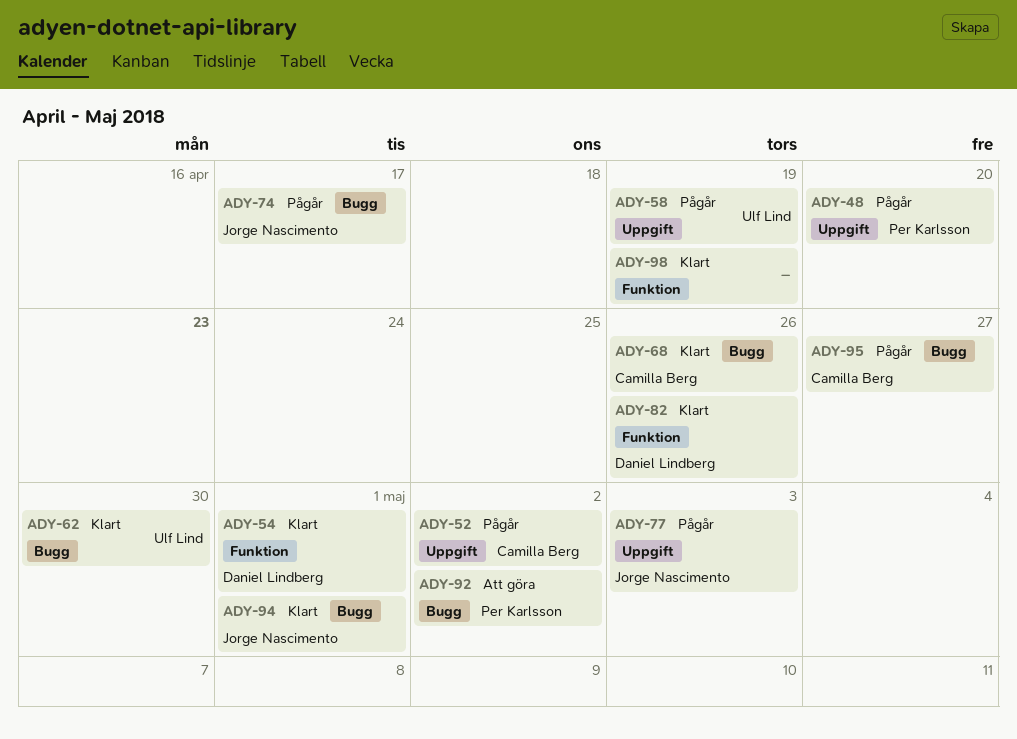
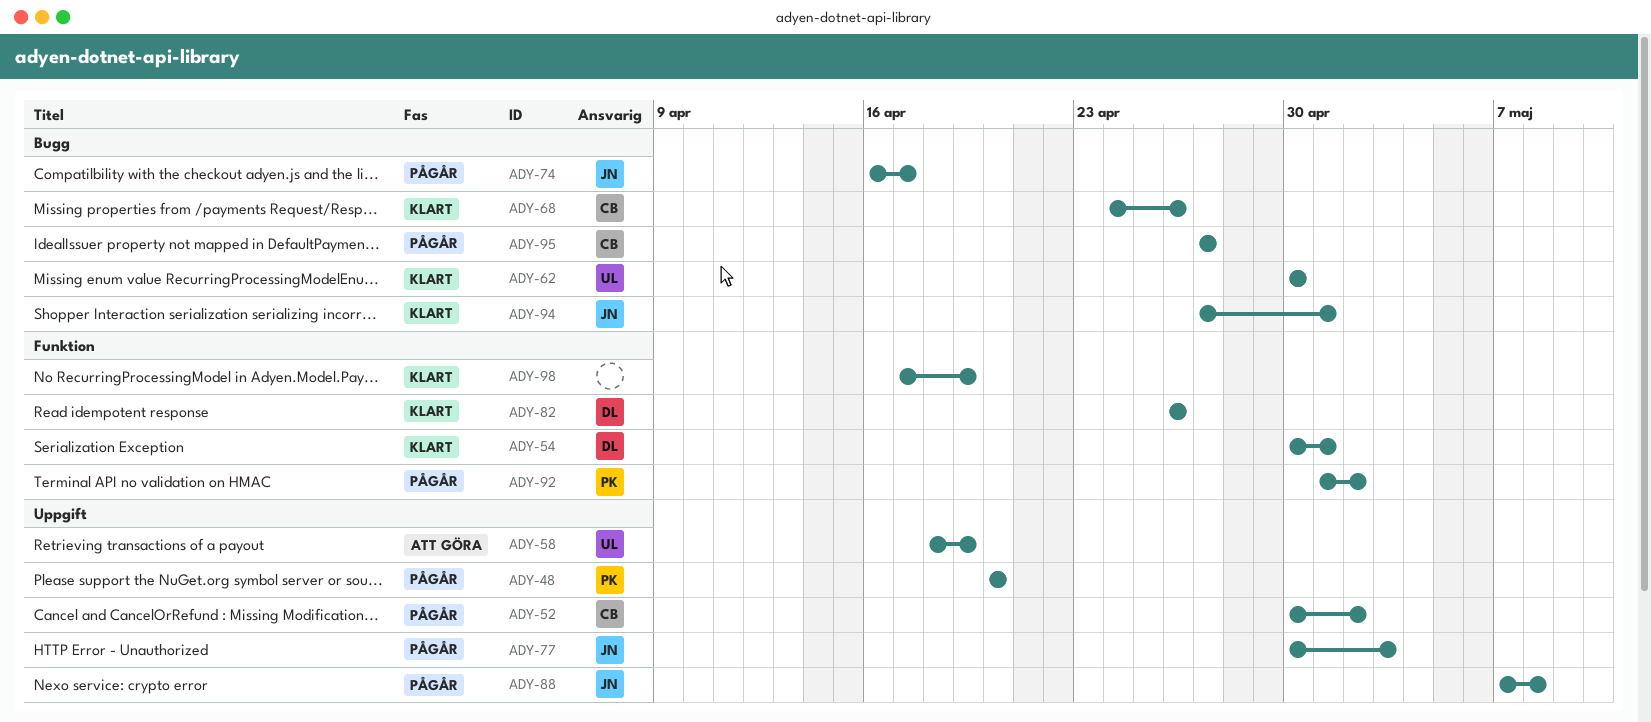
ADY-58, status: Pågår -> Att göra
ADY-88: none -> present
ADY-92, status: Att göra -> Pågår
ADY-92, label: Bugg -> Funktion

